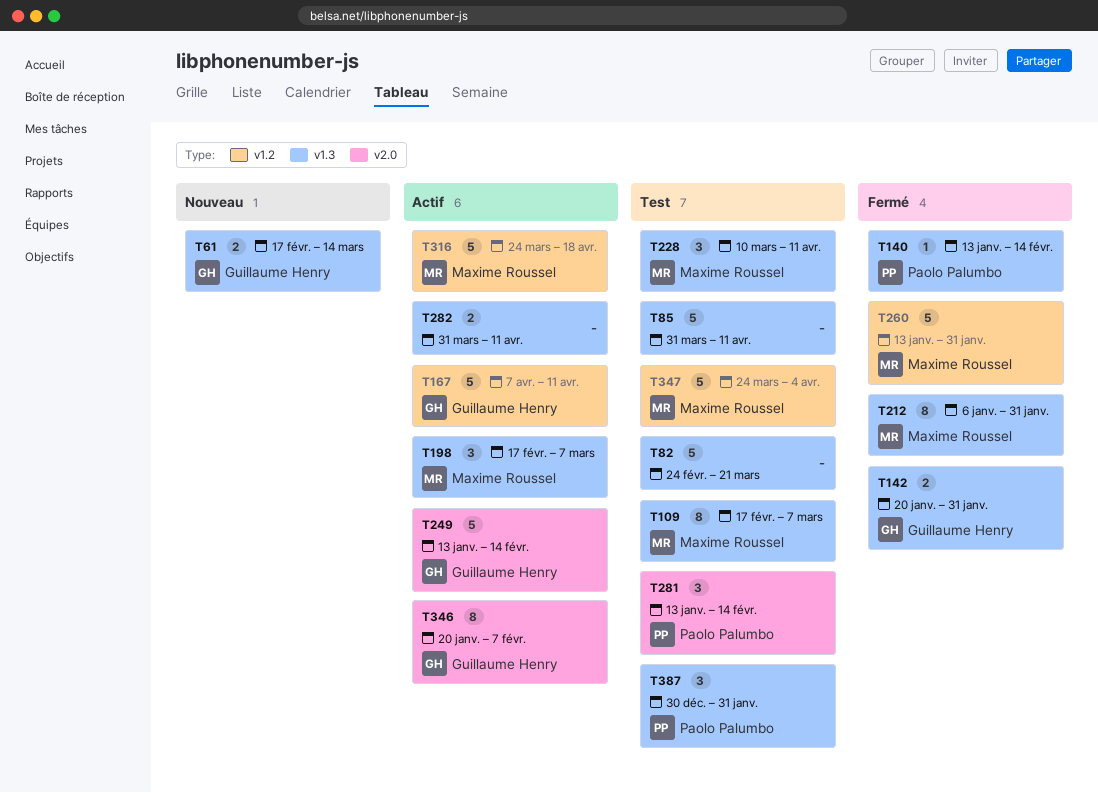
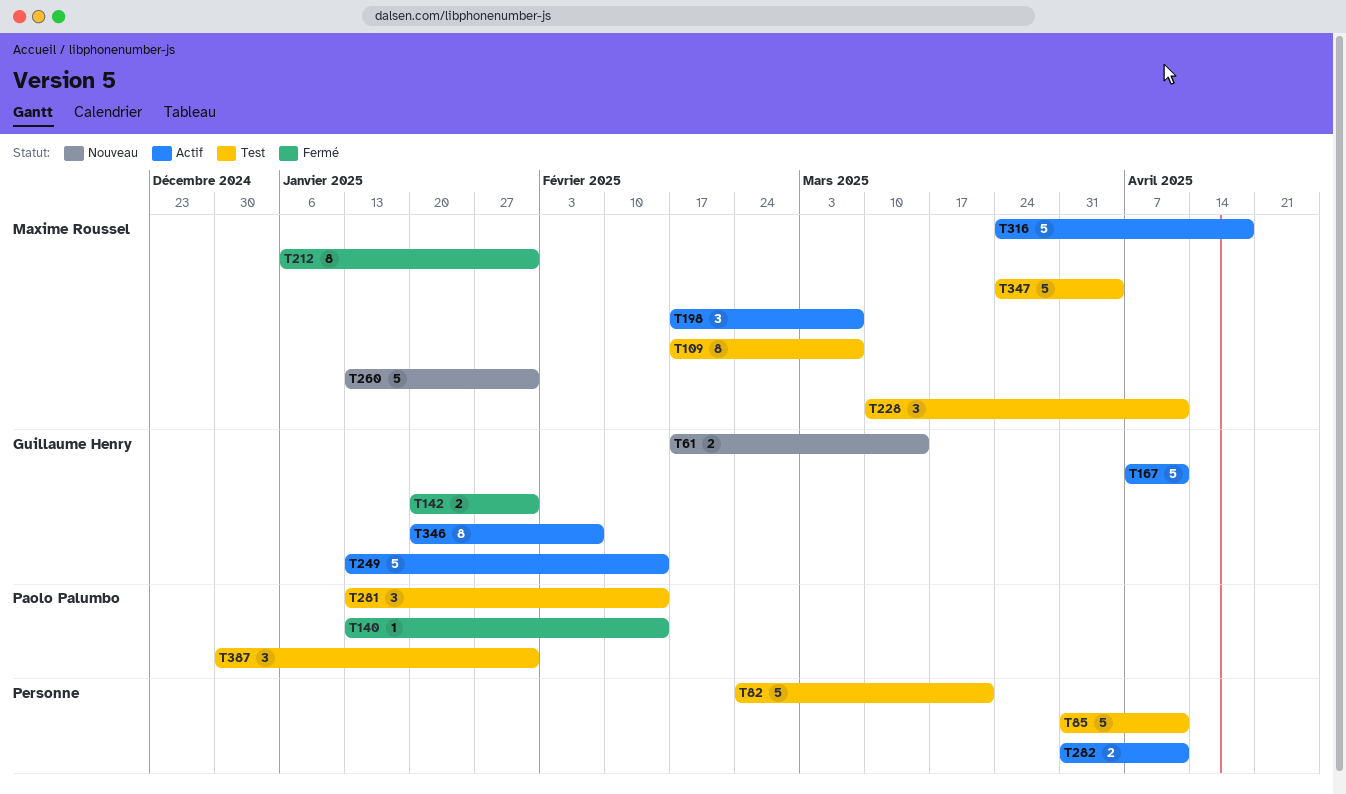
T260, status: Fermé -> Nouveau

